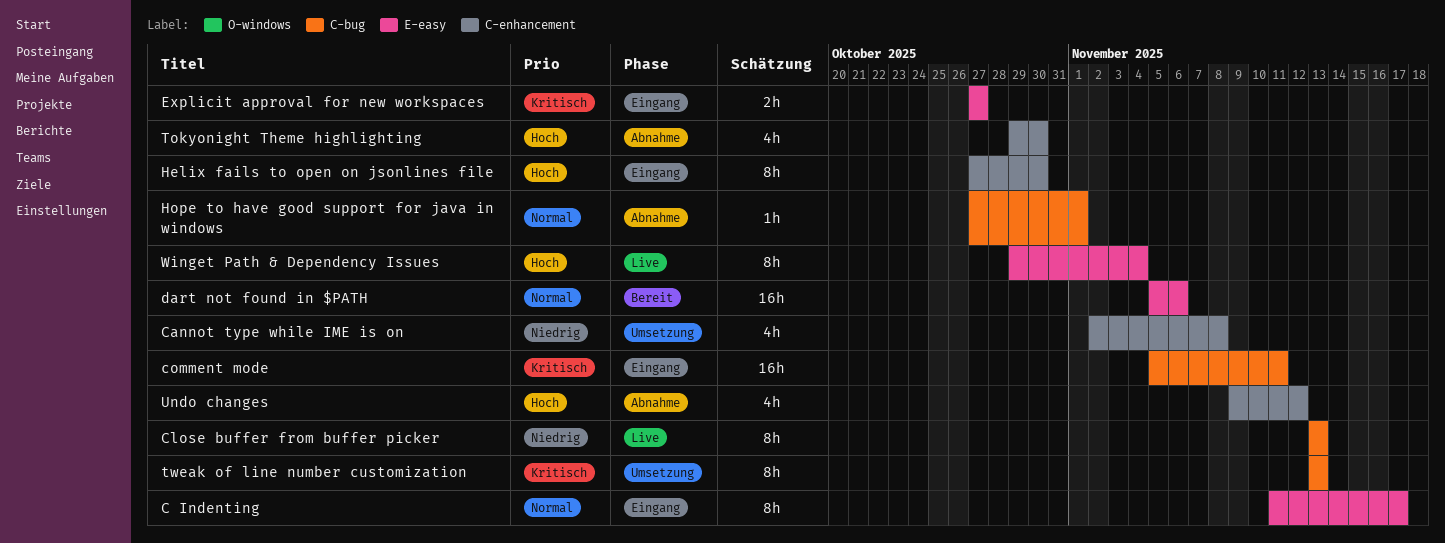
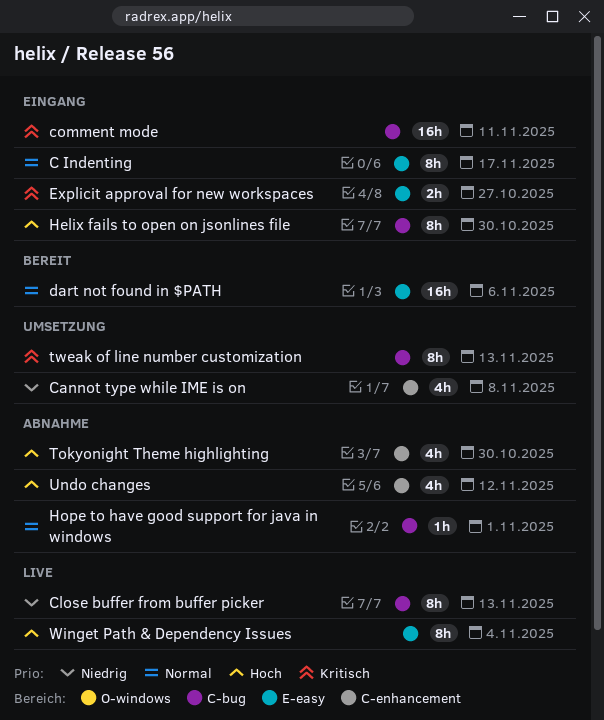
Helix fails to open on jsonlines file, label: C-enhancement -> C-bug

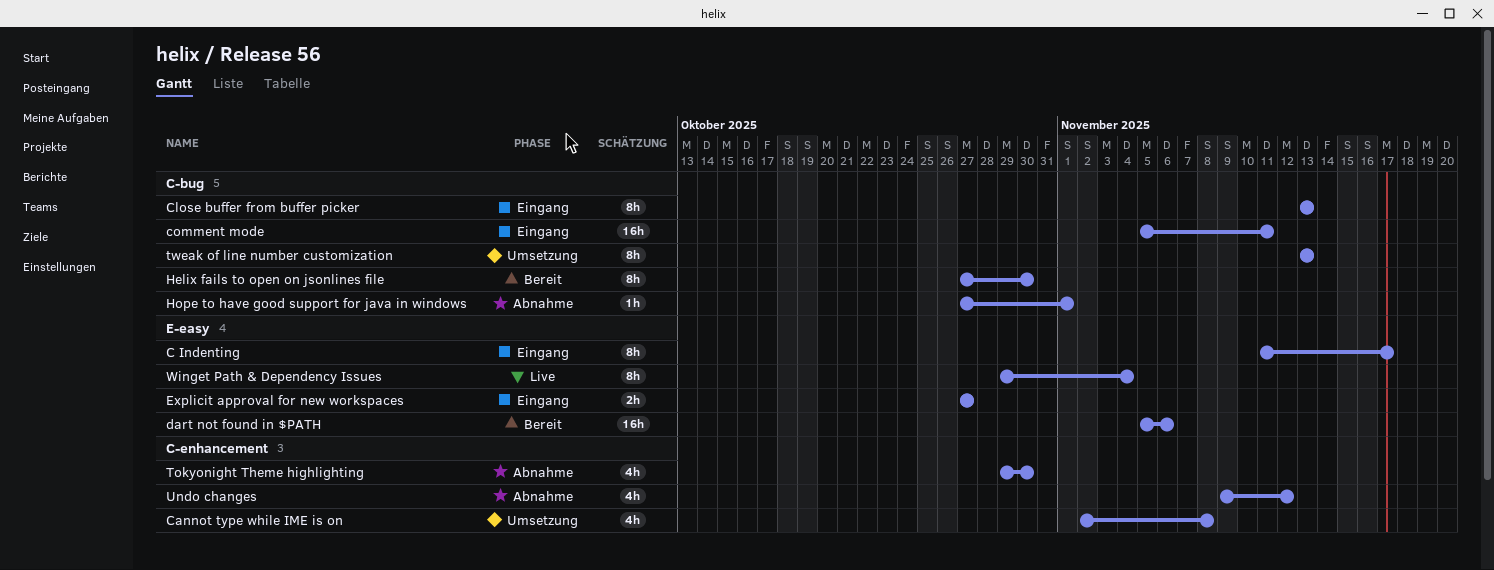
Close buffer from buffer picker, status: Live -> Eingang
Helix fails to open on jsonlines file, status: Eingang -> Bereit

